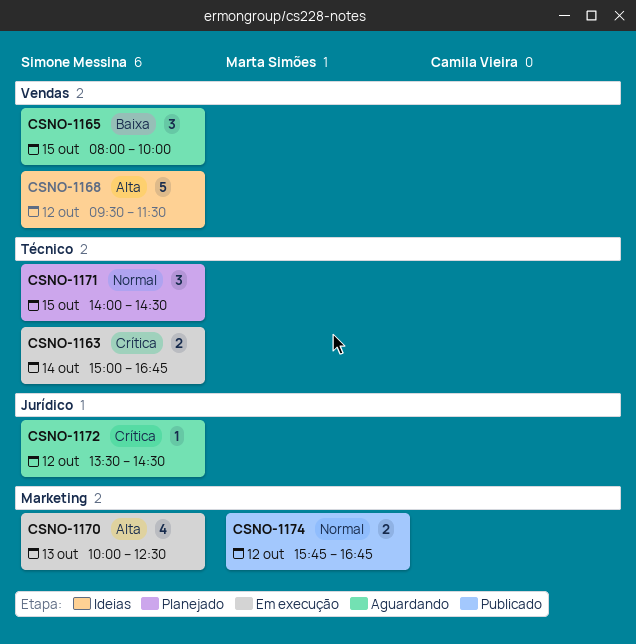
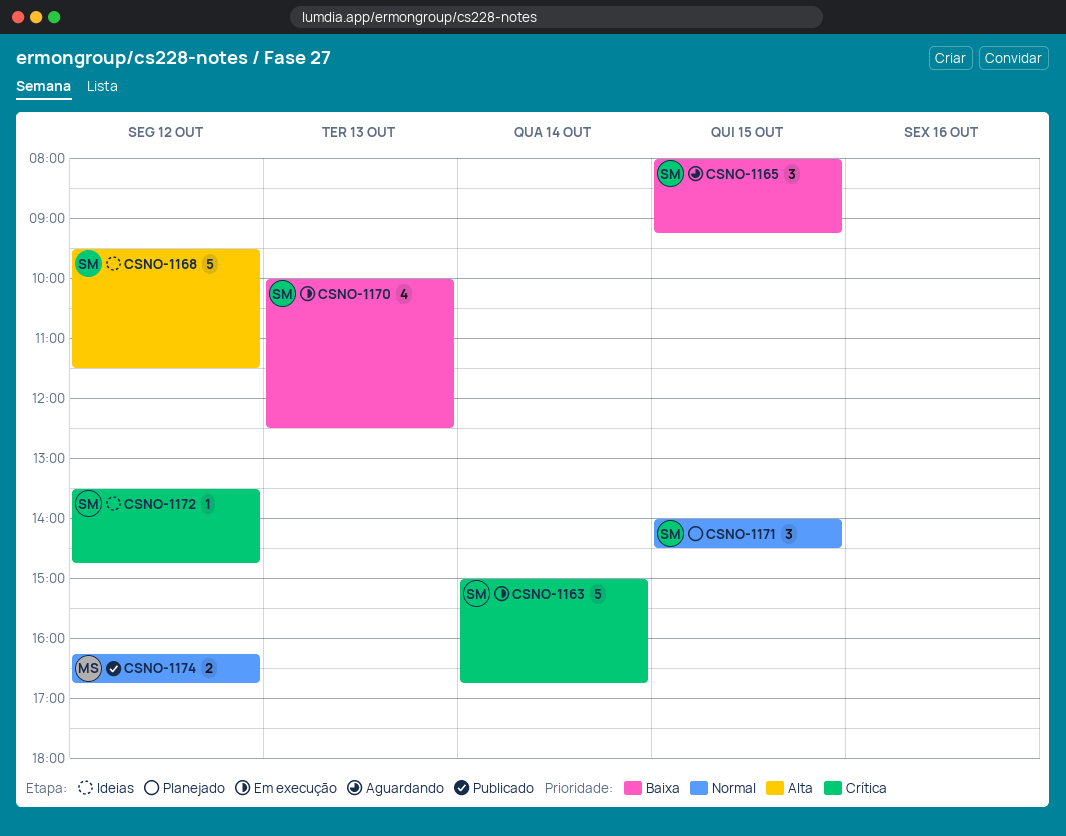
CSNO-1163, estimate: 2 -> 5
CSNO-1165, ends: 10:00 -> 09:15
CSNO-1170, priority: Alta -> Baixa
CSNO-1172, status: Aguardando -> Ideias
CSNO-1172, ends: 14:30 -> 14:45
CSNO-1174, begins: 15:45 -> 16:15

